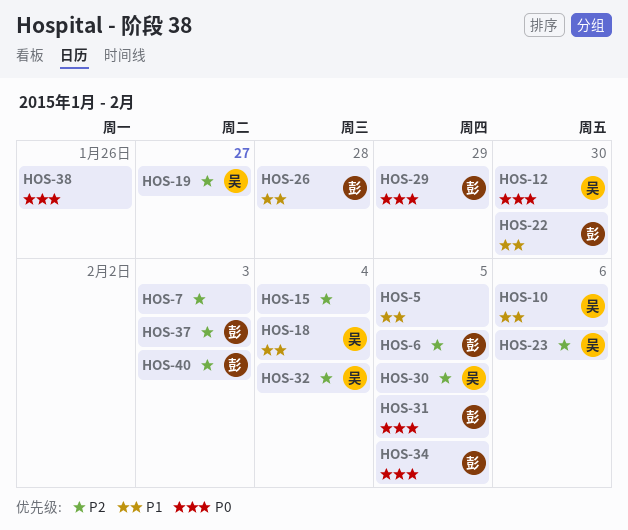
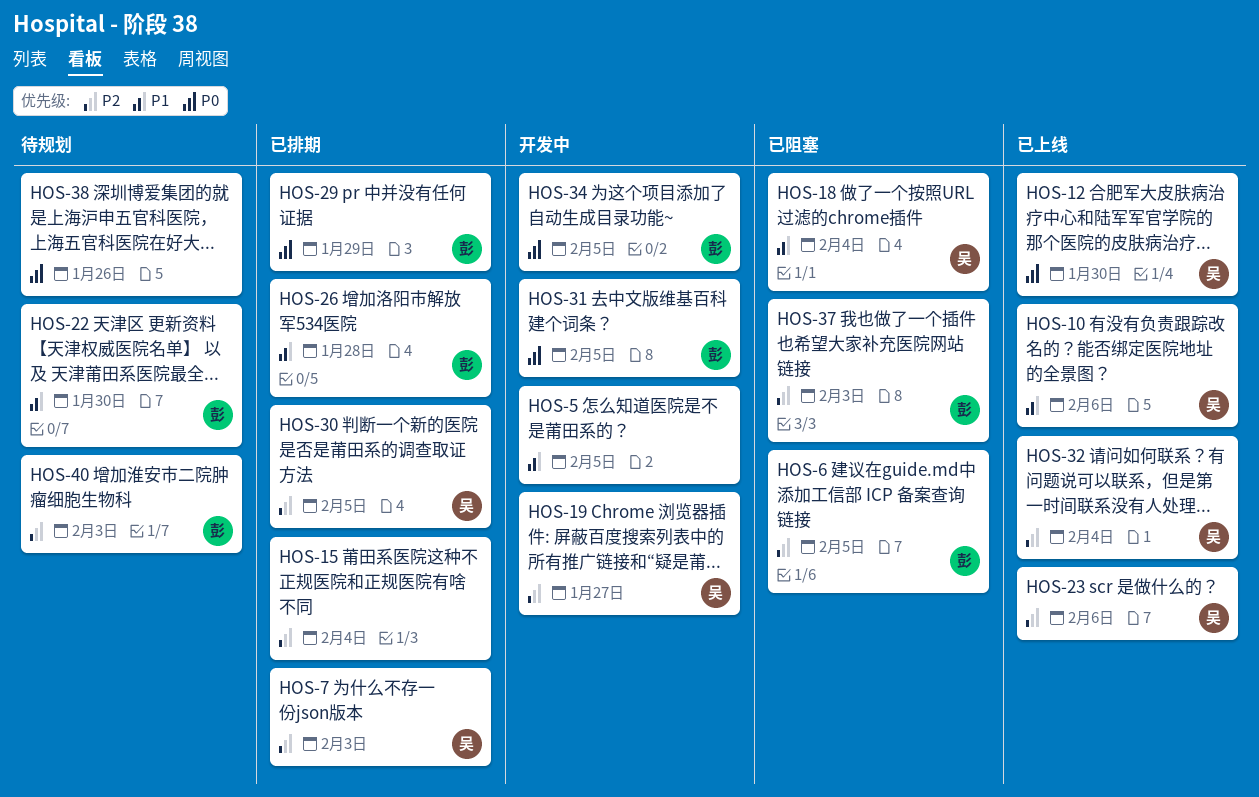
HOS-7, owner: none -> 吴

